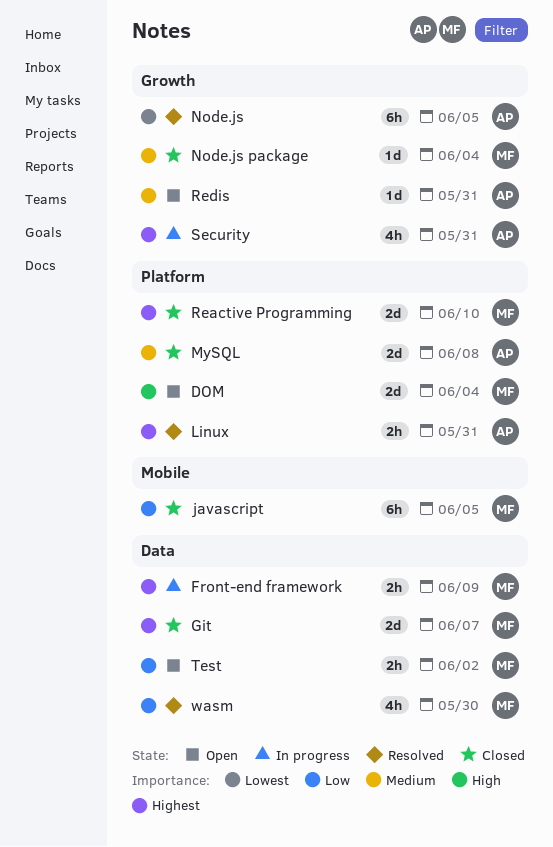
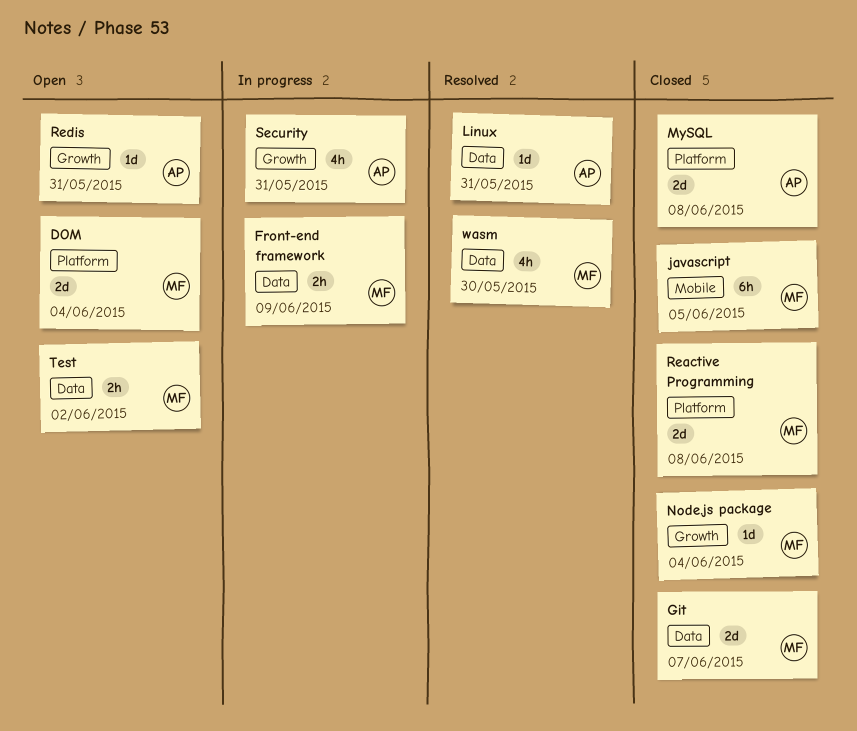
Linux, label: Platform -> Data
Linux, estimate: 2h -> 1d
Node.js: present -> none
Reactive Programming, due: Jun 10 -> Jun 8

